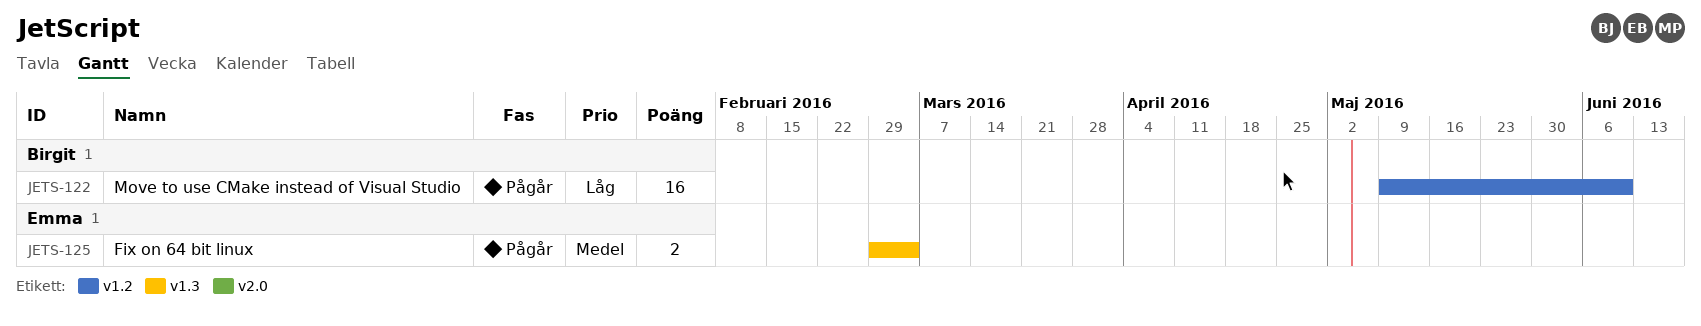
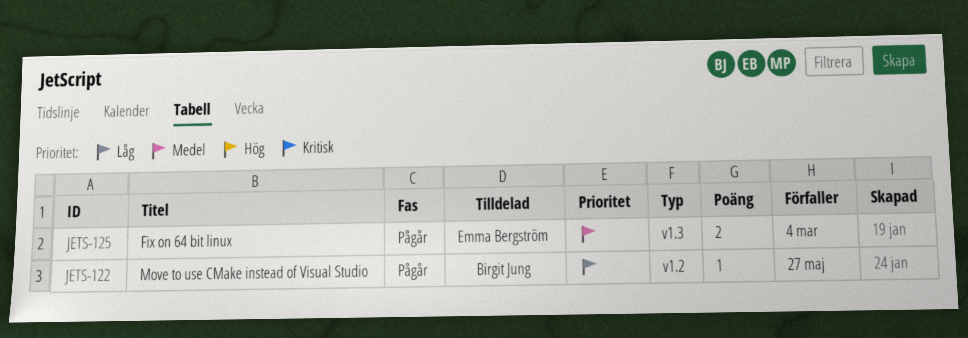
JETS-122, estimate: 16 -> 1
JETS-122, due: Jun 10 -> May 27

